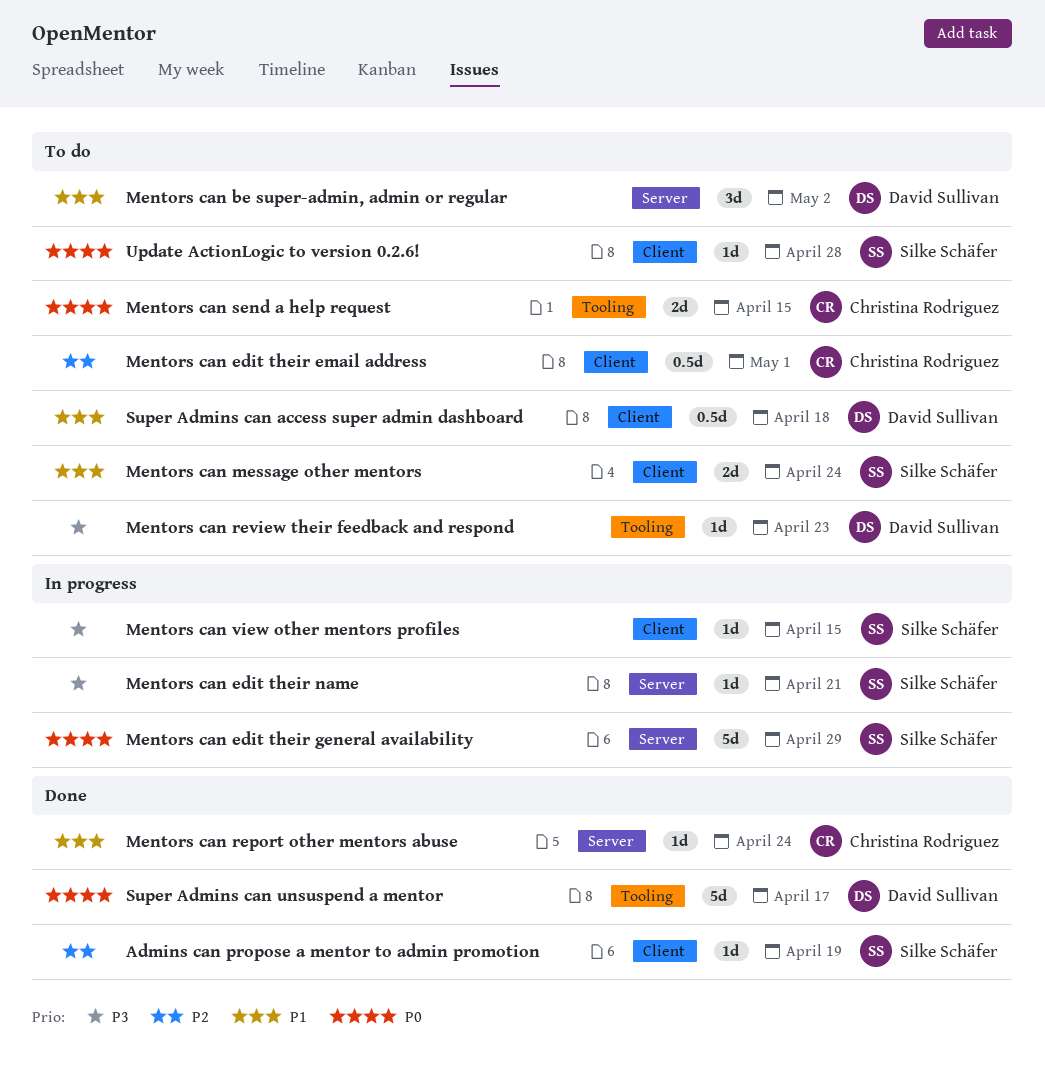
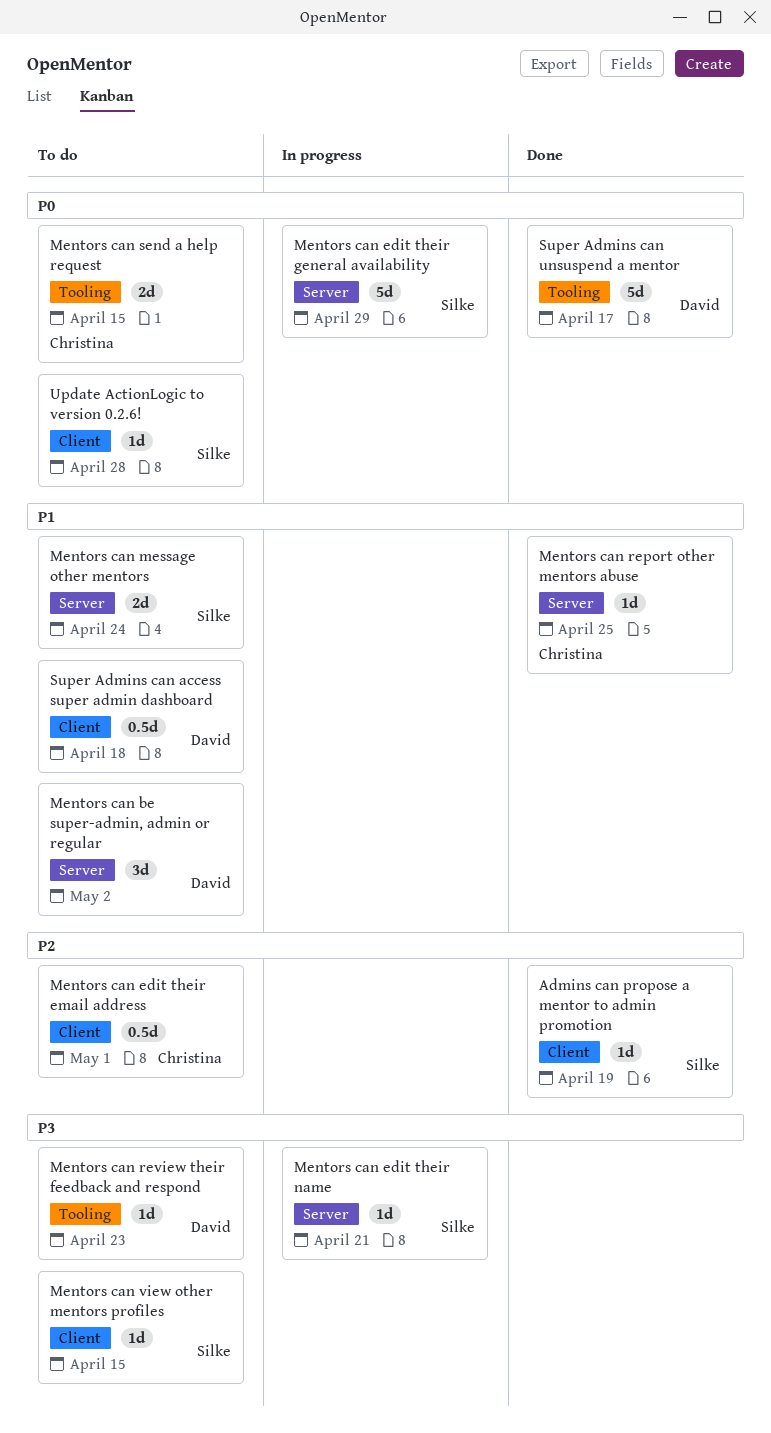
Mentors can message other mentors, label: Client -> Server
Mentors can report other mentors abuse, due: Apr 24 -> Apr 25
Mentors can view other mentors profiles, status: In progress -> To do

